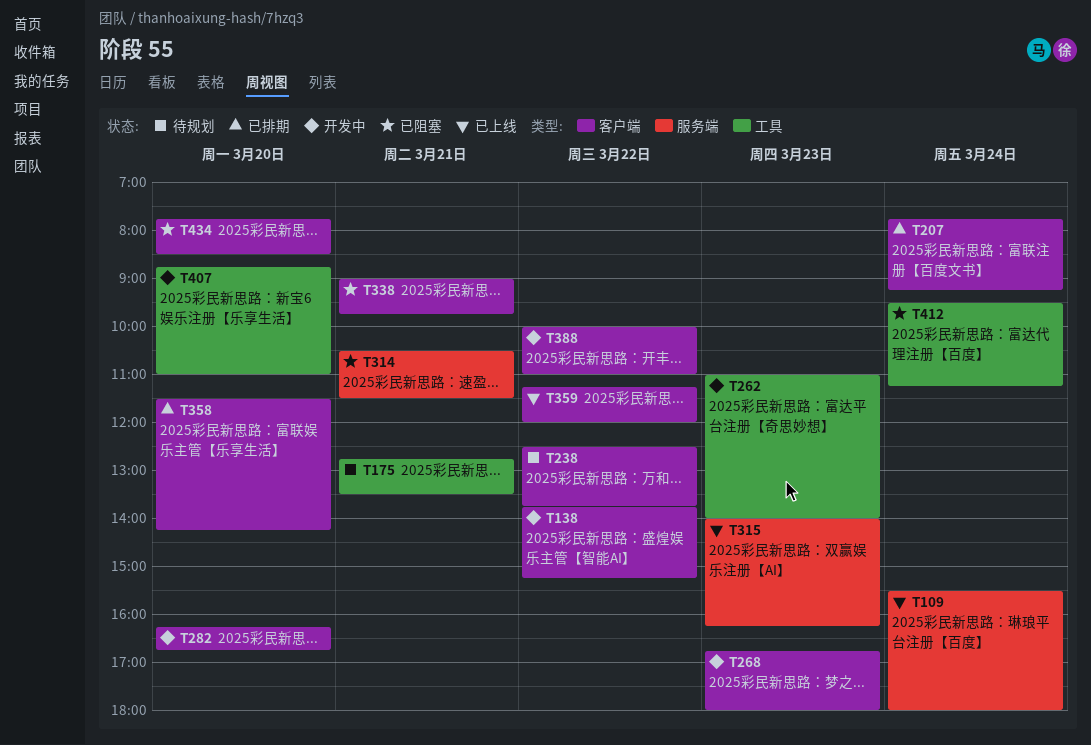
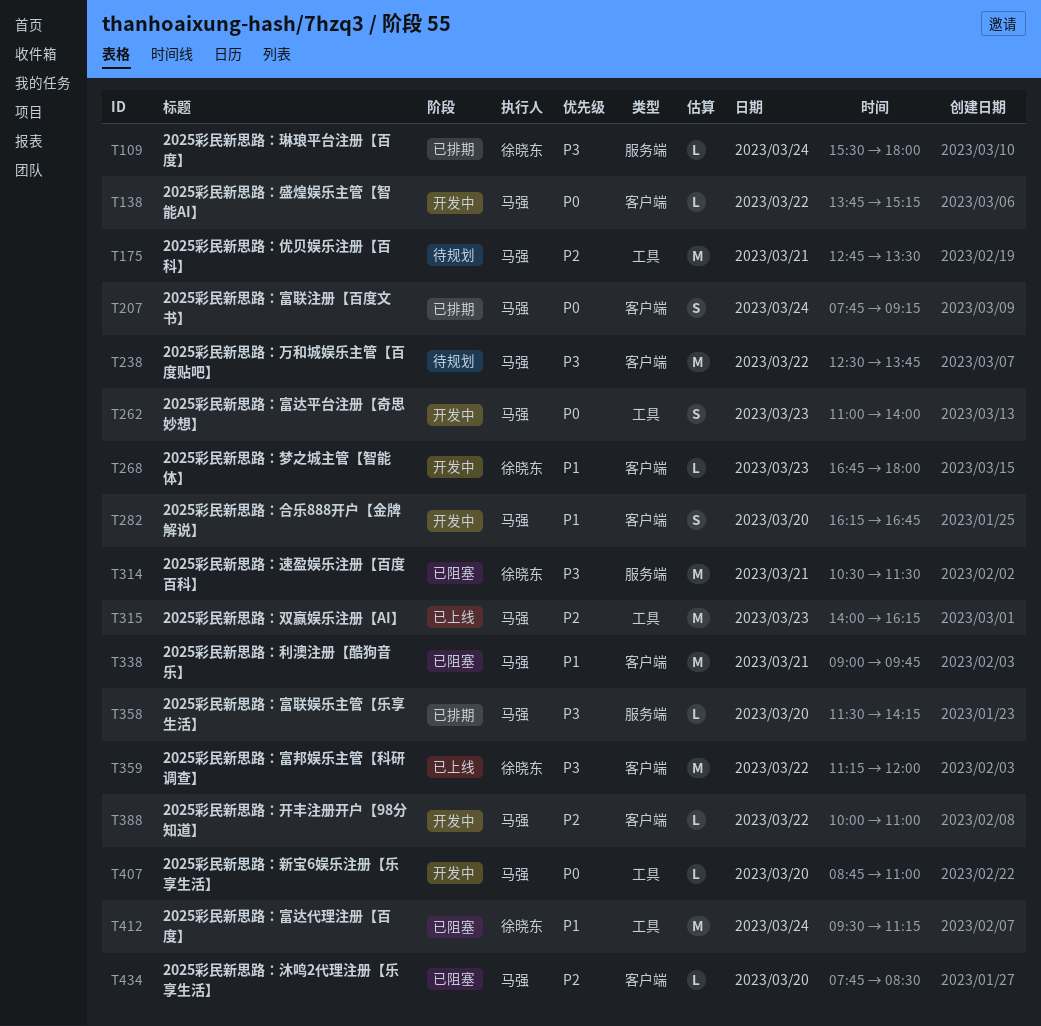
T109, status: 已上线 -> 已排期
T315, label: 服务端 -> 工具
T358, label: 客户端 -> 服务端

